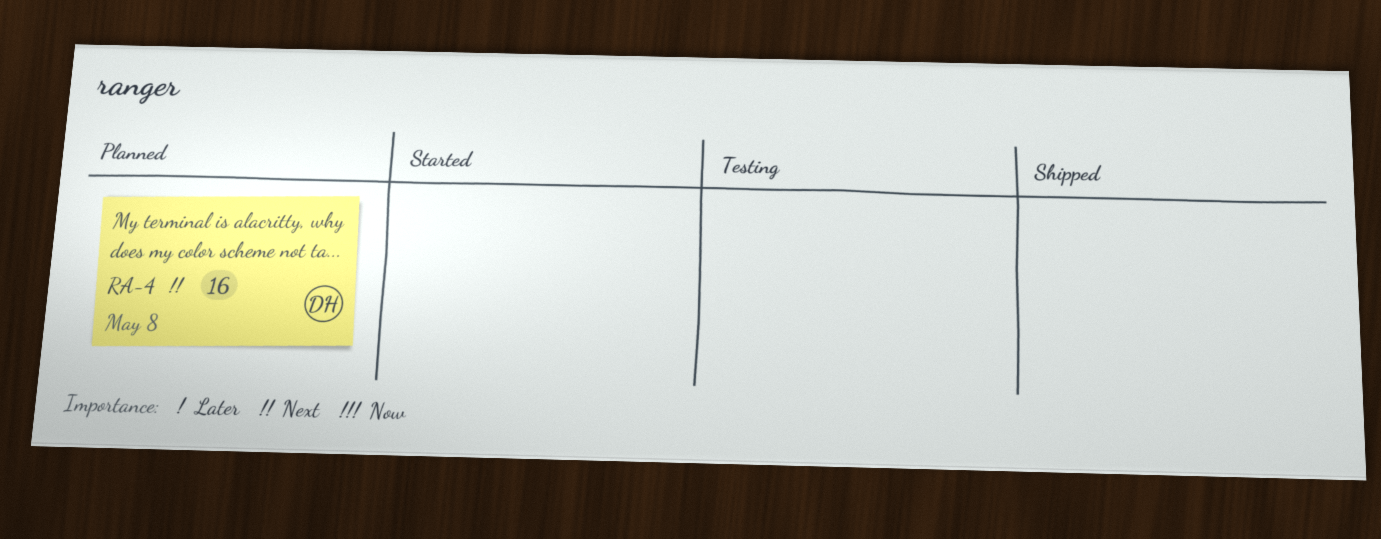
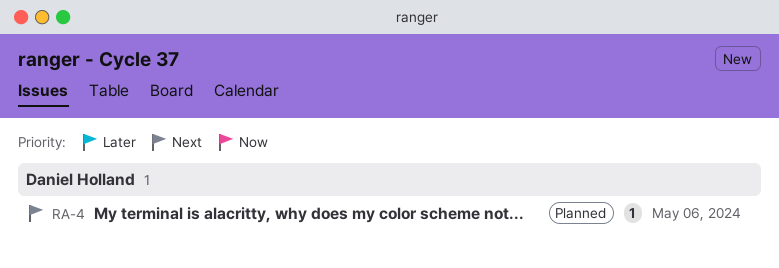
RA-4, estimate: 16 -> 1
RA-4, due: May 8 -> May 6

